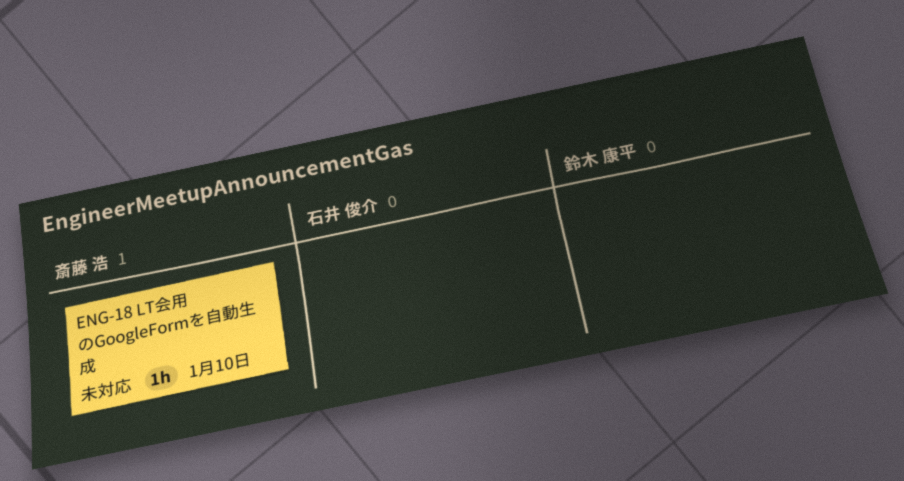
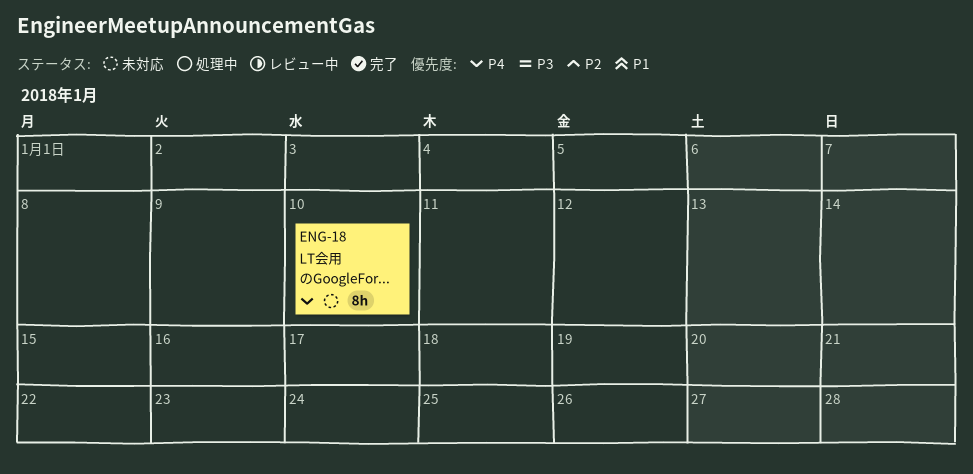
ENG-18, estimate: 1h -> 8h

